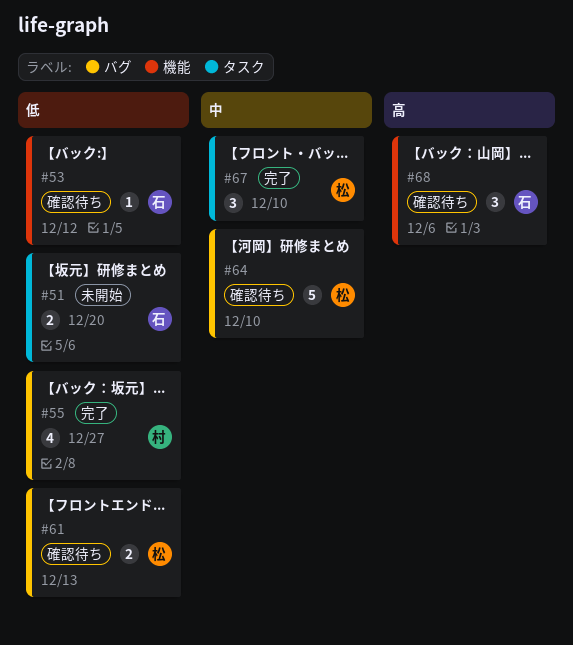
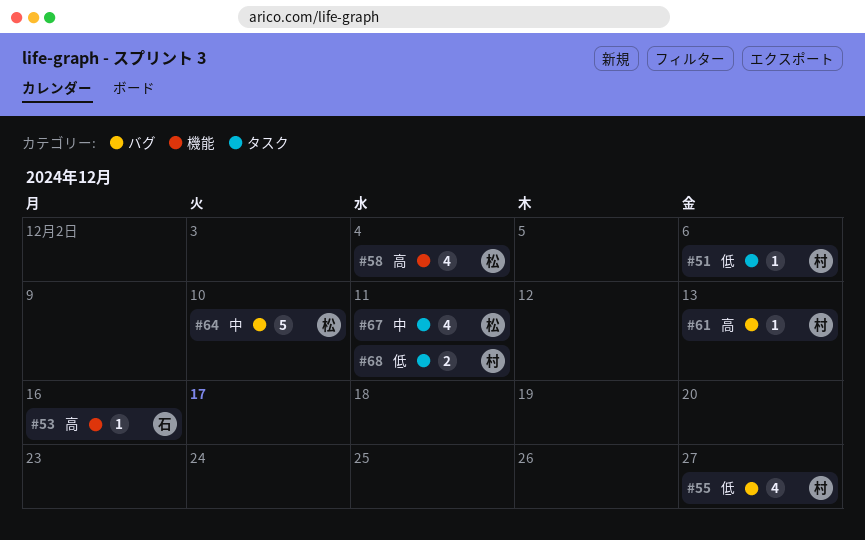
#51, owner: 石 -> 村
#51, estimate: 2 -> 1
#51, due: Dec 20 -> Dec 6
#53, priority: 低 -> 高
#53, due: Dec 12 -> Dec 16
#58: none -> present
#61, owner: 松 -> 村
#61, priority: 低 -> 高
#61, estimate: 2 -> 1
#67, estimate: 3 -> 4
#67, due: Dec 10 -> Dec 11
#68, owner: 石 -> 村
#68, priority: 高 -> 低
#68, label: 機能 -> タスク
#68, estimate: 3 -> 2
#68, due: Dec 6 -> Dec 11

